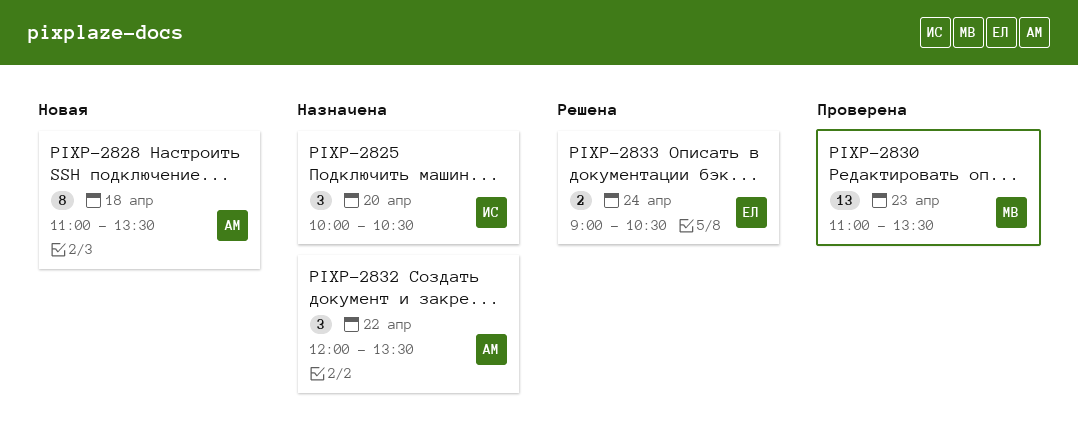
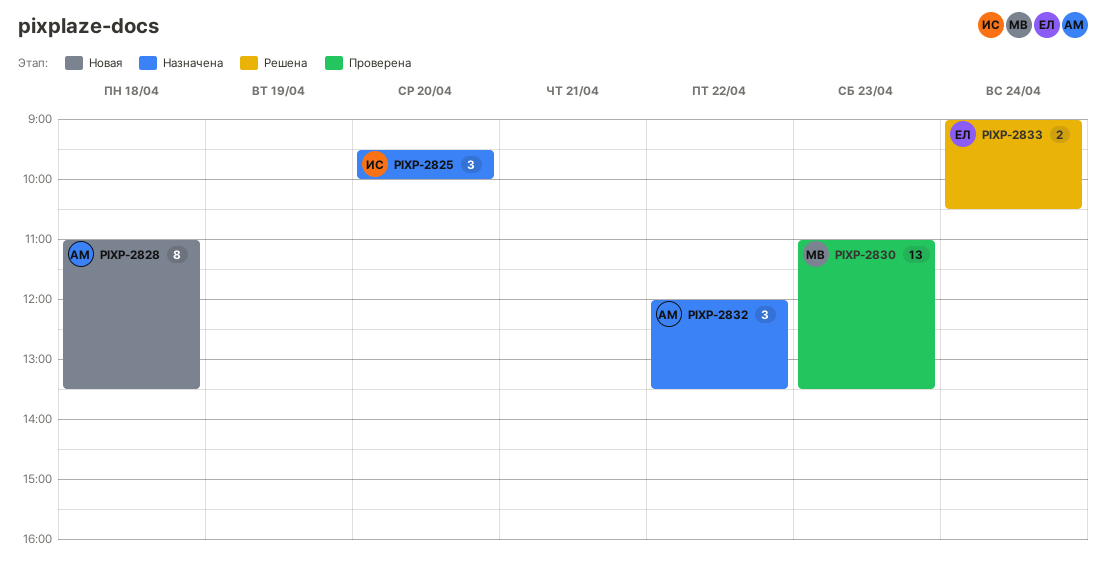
PIXP-2825, begins: 10:00 -> 09:30
PIXP-2825, ends: 10:30 -> 10:00

